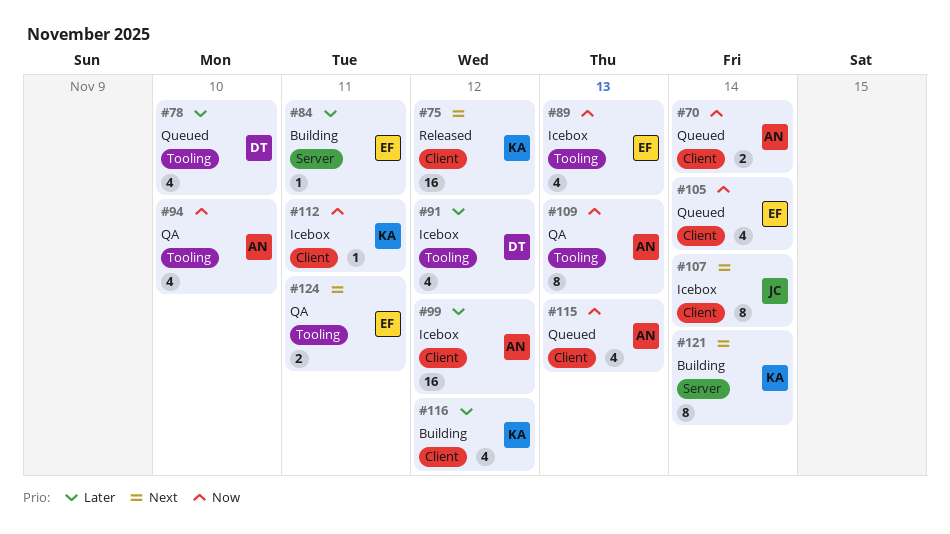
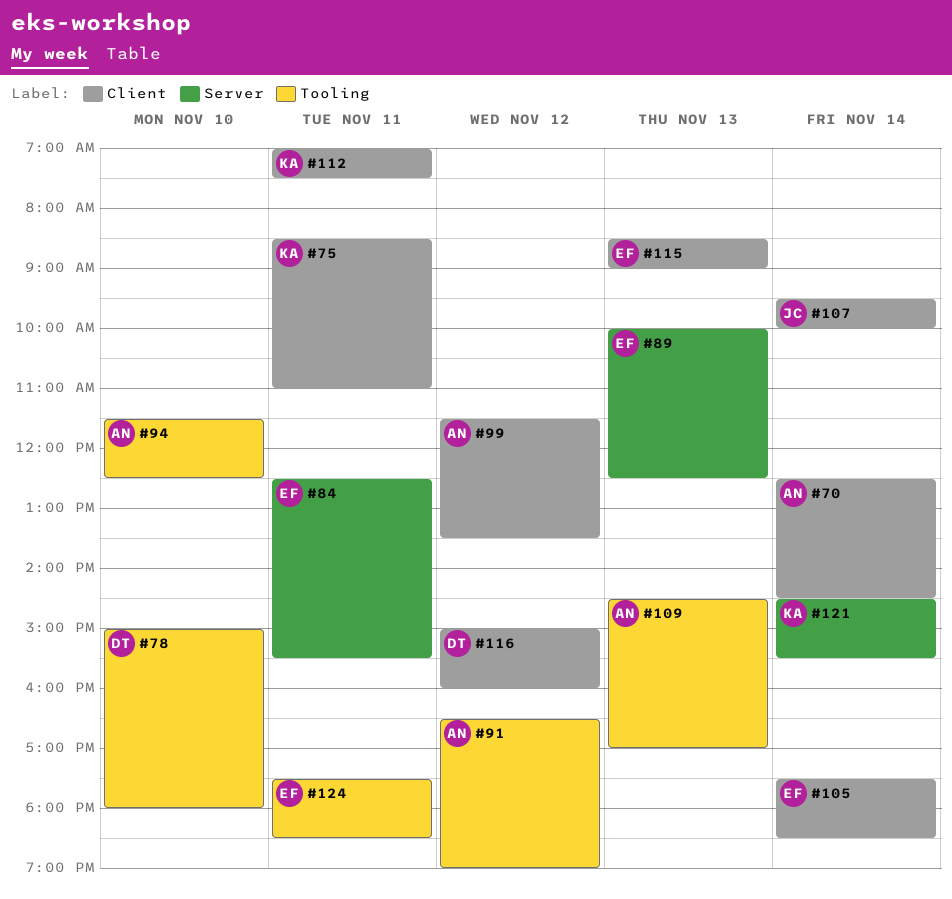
#75, day: Nov 12 -> Nov 11
#89, label: Tooling -> Server
#91, owner: DT -> AN
#115, owner: AN -> EF
#116, owner: KA -> DT

